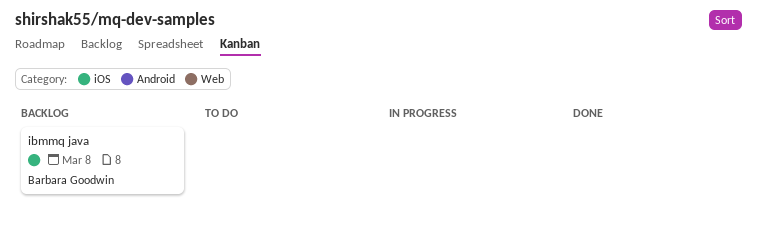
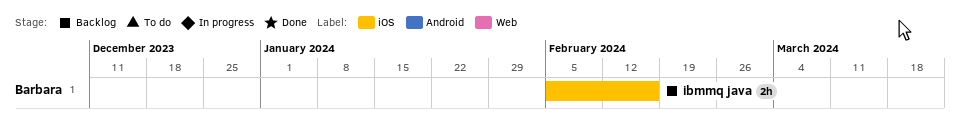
ibmmq java, due: Mar 8 -> Feb 16

